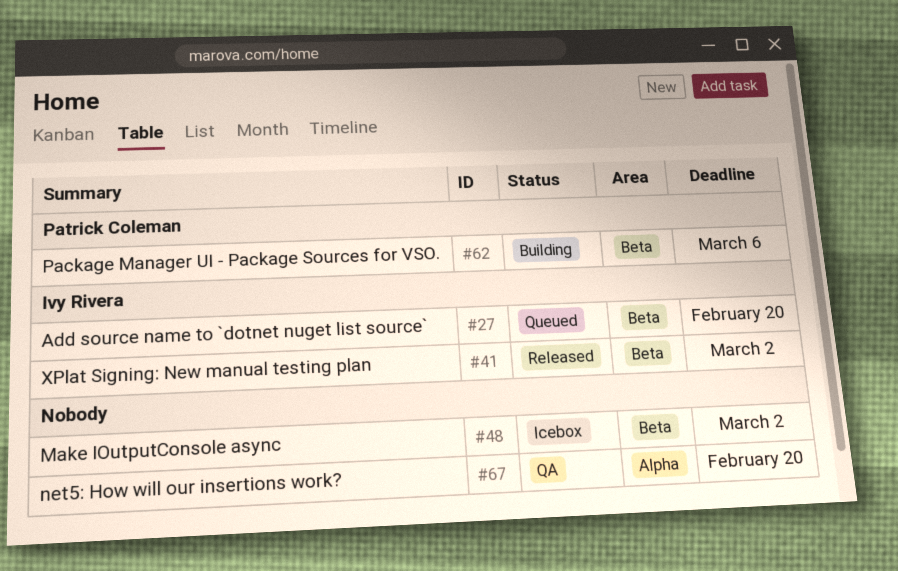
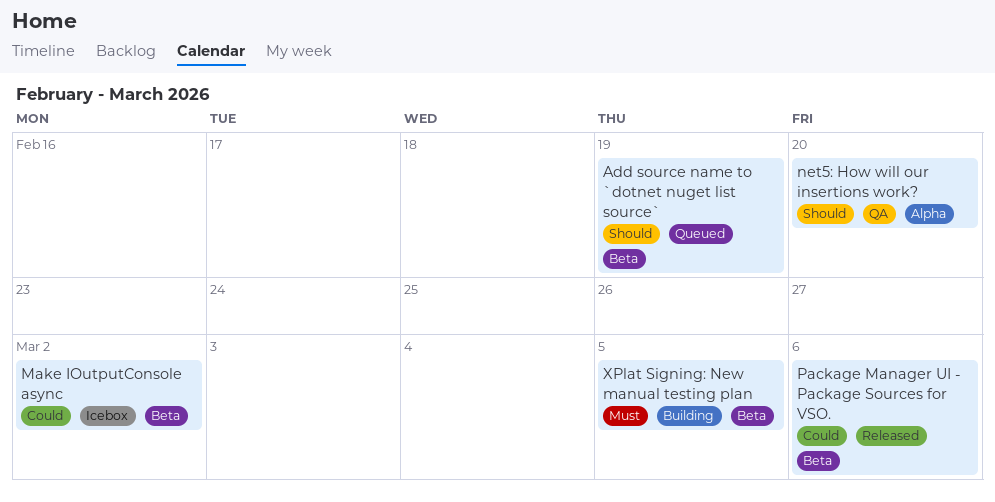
Add source name to `dotnet nuget list source`, due: Feb 20 -> Feb 19
Package Manager UI - Package Sources for VSO., status: Building -> Released
XPlat Signing: New manual testing plan, status: Released -> Building
XPlat Signing: New manual testing plan, due: Mar 2 -> Mar 5

